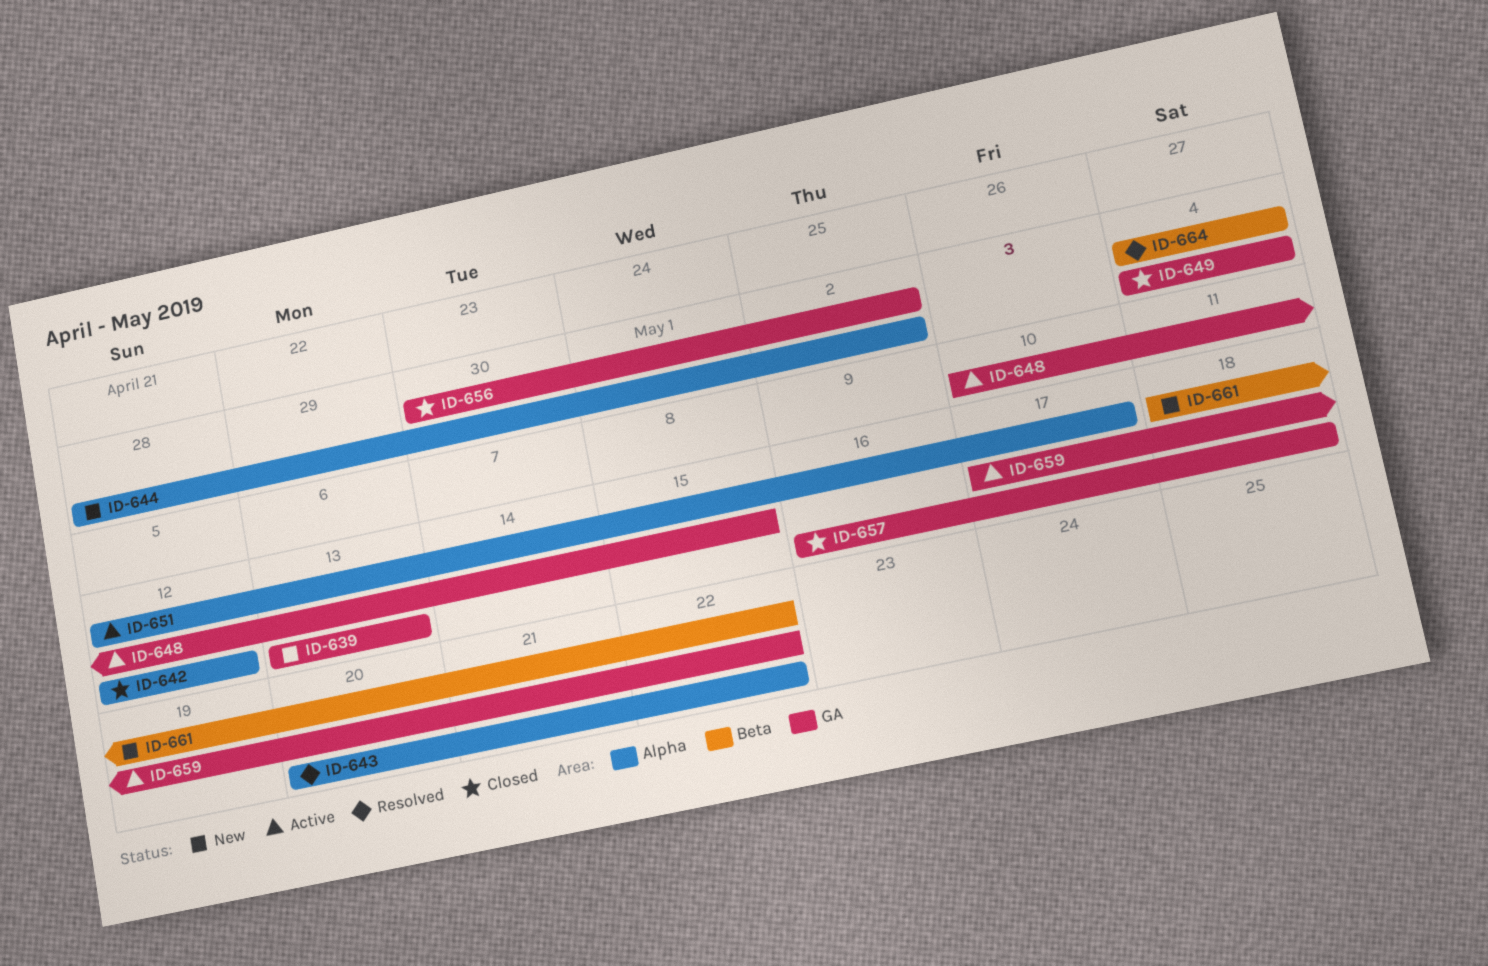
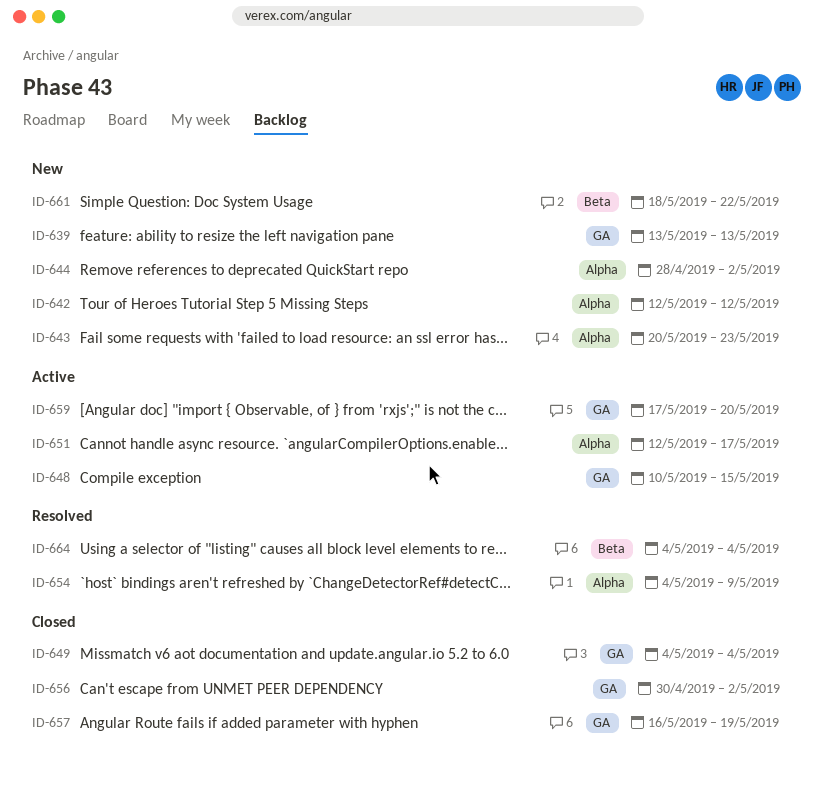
ID-642, status: Closed -> New
ID-643, status: Resolved -> New
ID-643, due: May 22 -> May 23
ID-654: none -> present
ID-657, due: May 18 -> May 19
ID-659, due: May 22 -> May 20

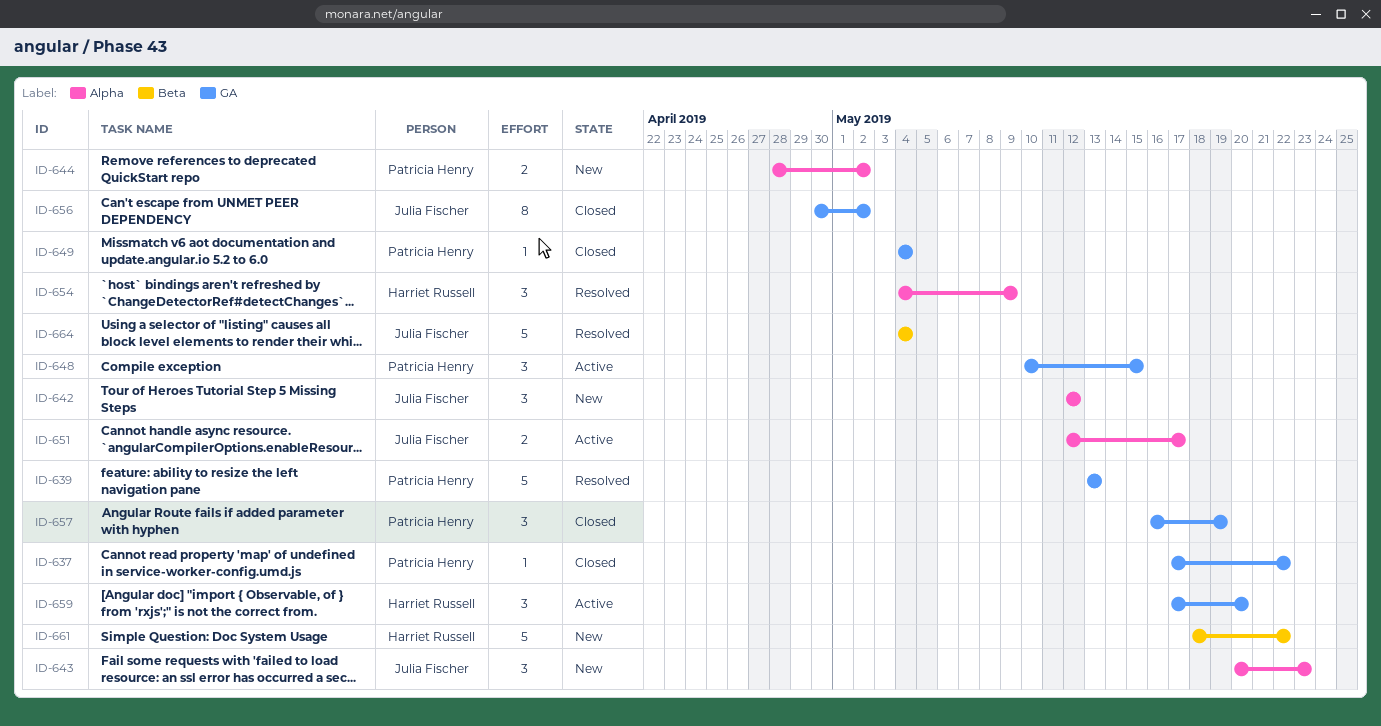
ID-637: none -> present
ID-639, status: New -> Resolved

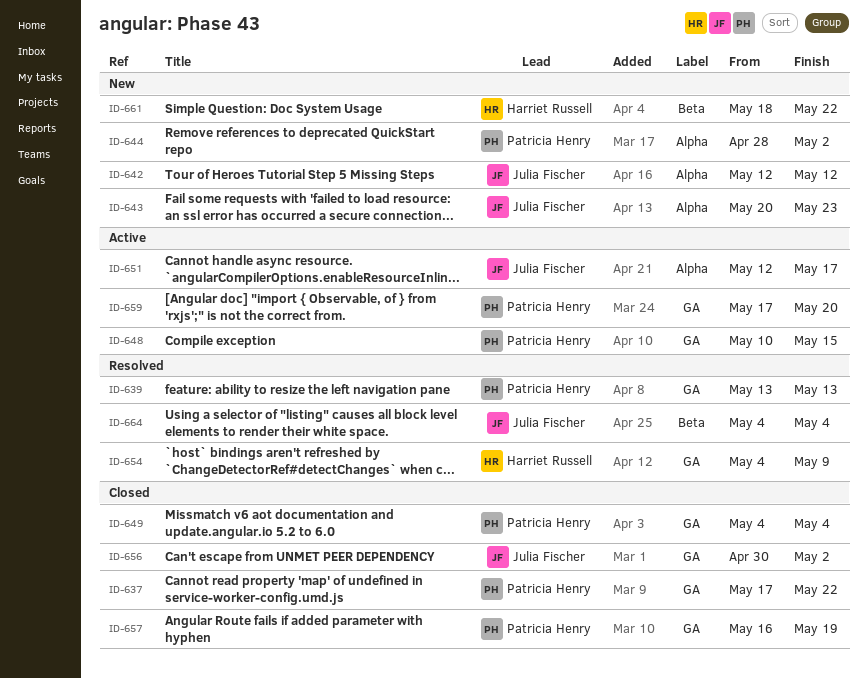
ID-654, label: Alpha -> GA
ID-659, owner: Harriet Russell -> Patricia Henry

